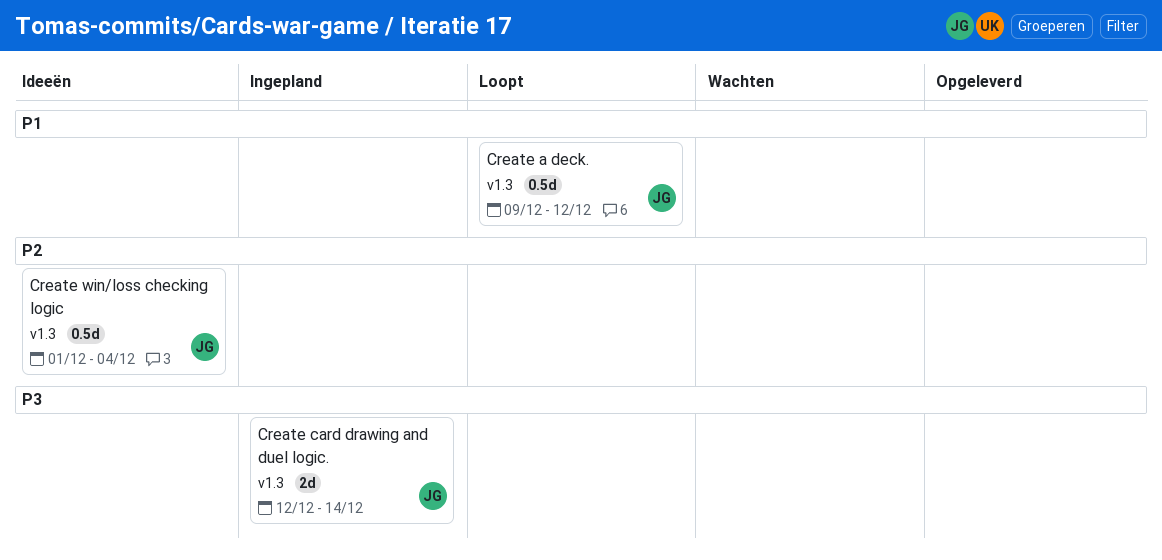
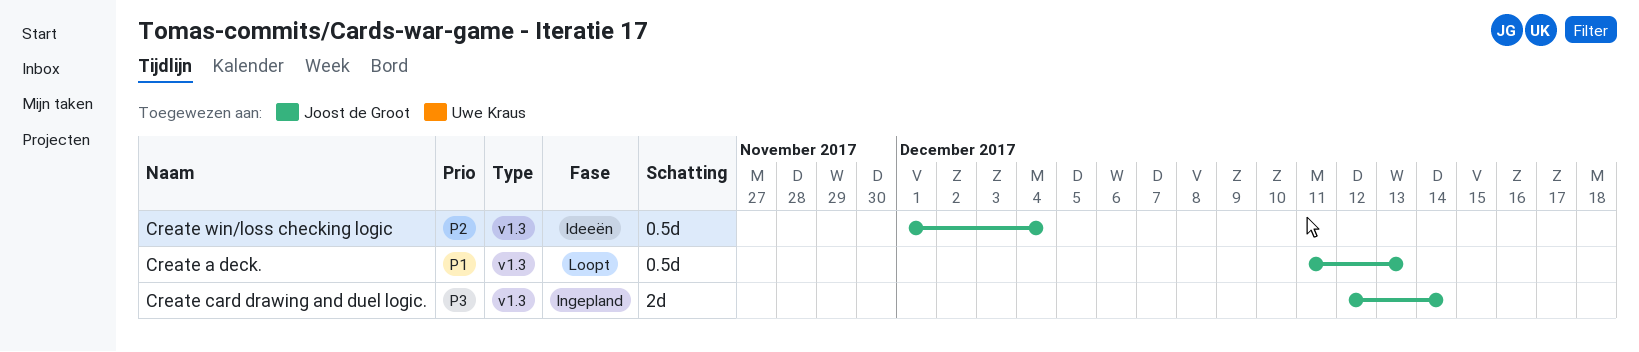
Create a deck., start: Dec 9 -> Dec 11
Create a deck., due: Dec 12 -> Dec 13

